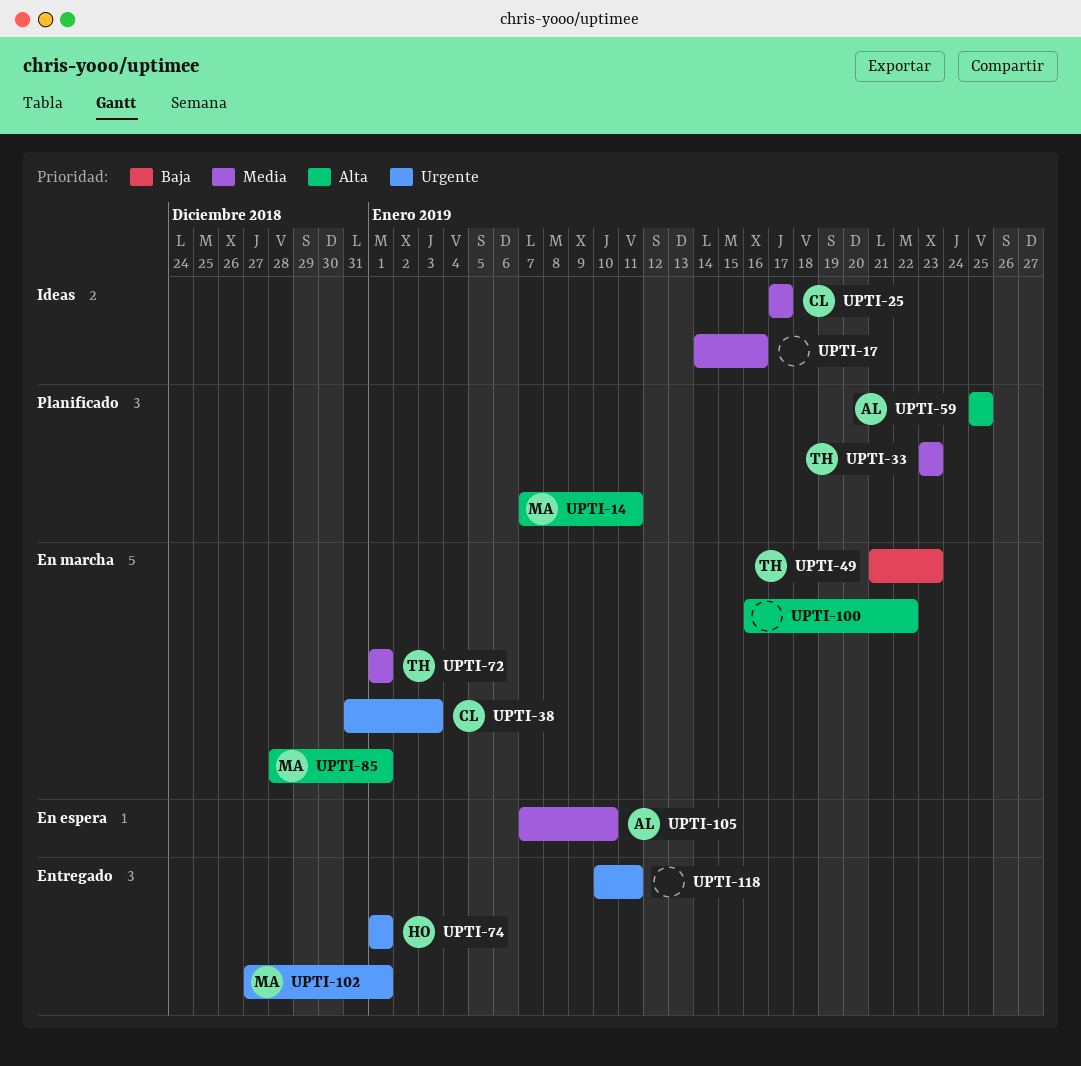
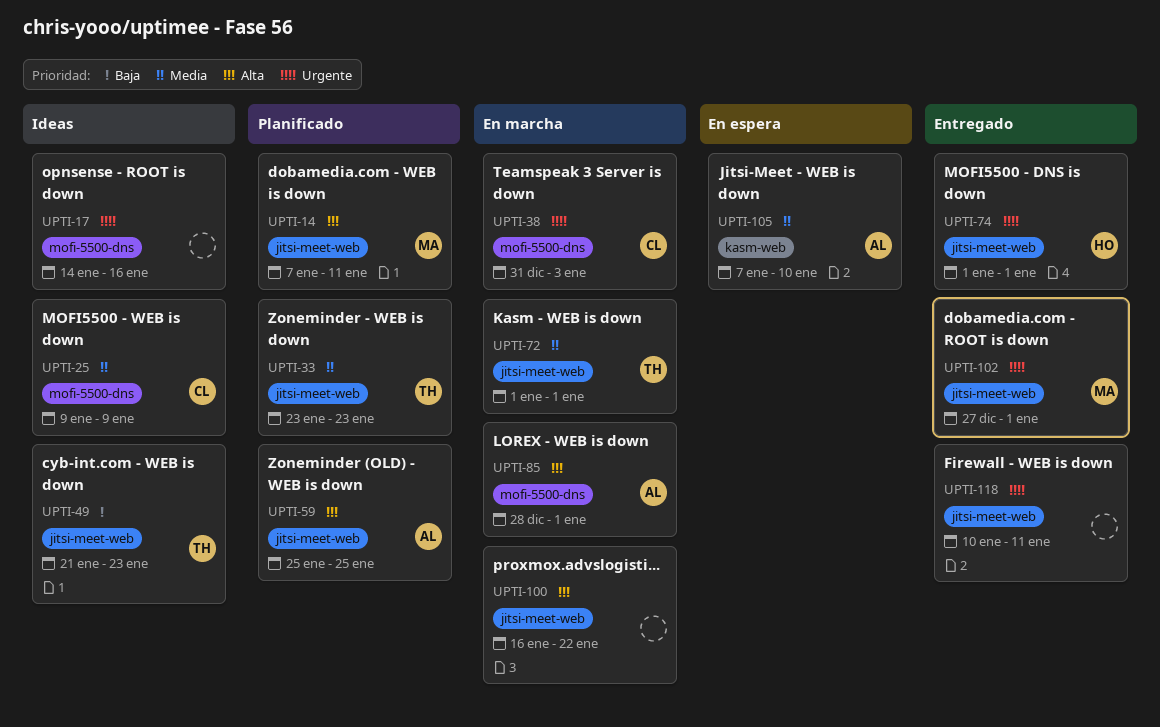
UPTI-17, priority: Media -> Urgente
UPTI-25, start: Jan 17 -> Jan 9
UPTI-25, due: Jan 17 -> Jan 9
UPTI-49, status: En marcha -> Ideas
UPTI-85, owner: MA -> AL

